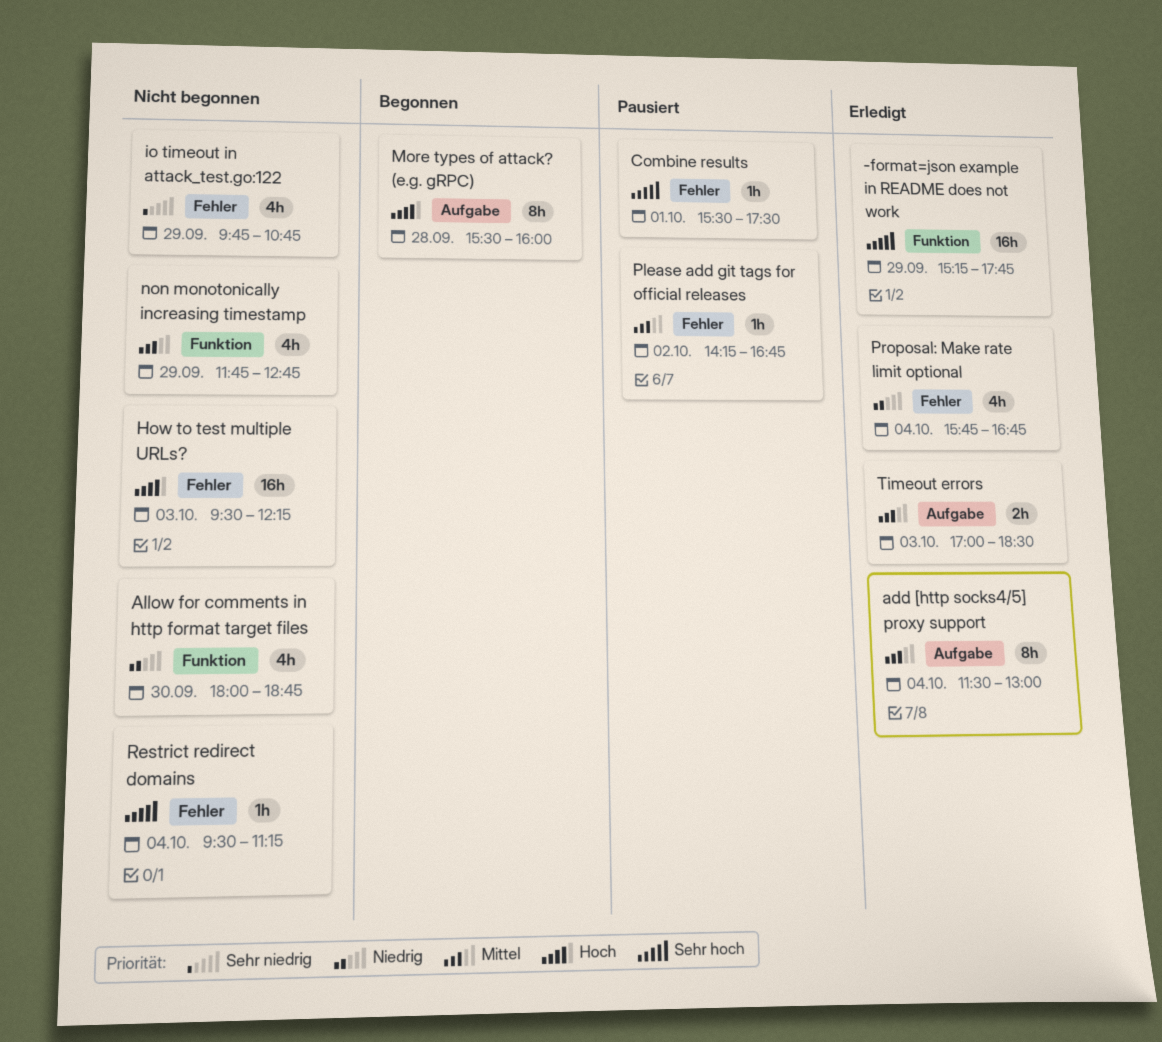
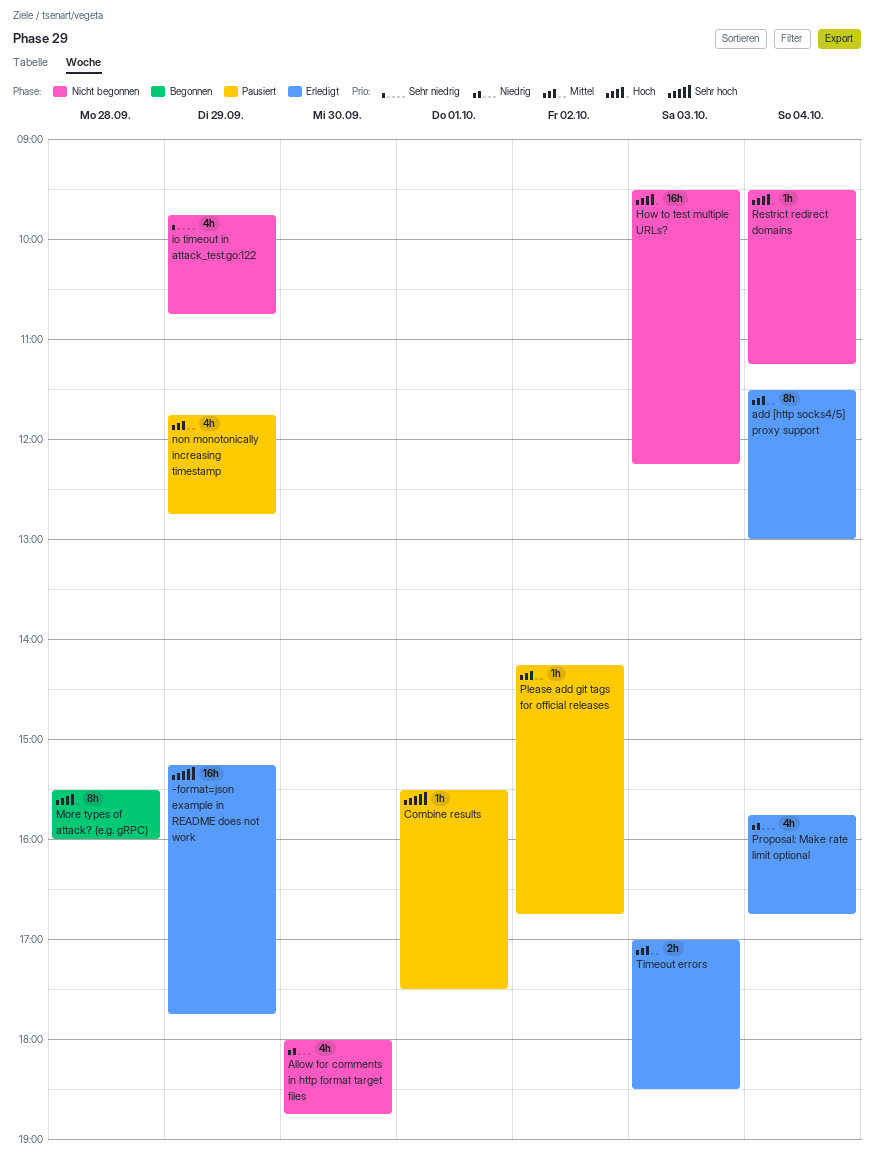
non monotonically increasing timestamp, status: Nicht begonnen -> Pausiert
Restrict redirect domains, priority: Sehr hoch -> Hoch

